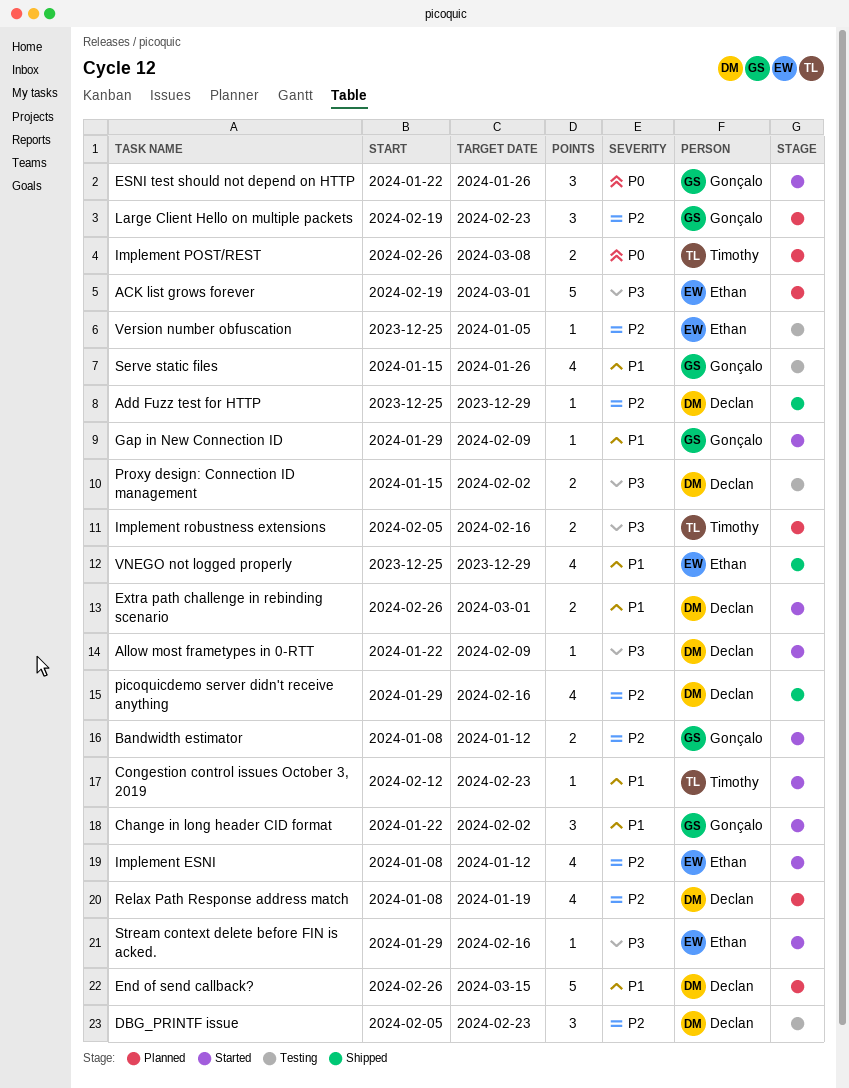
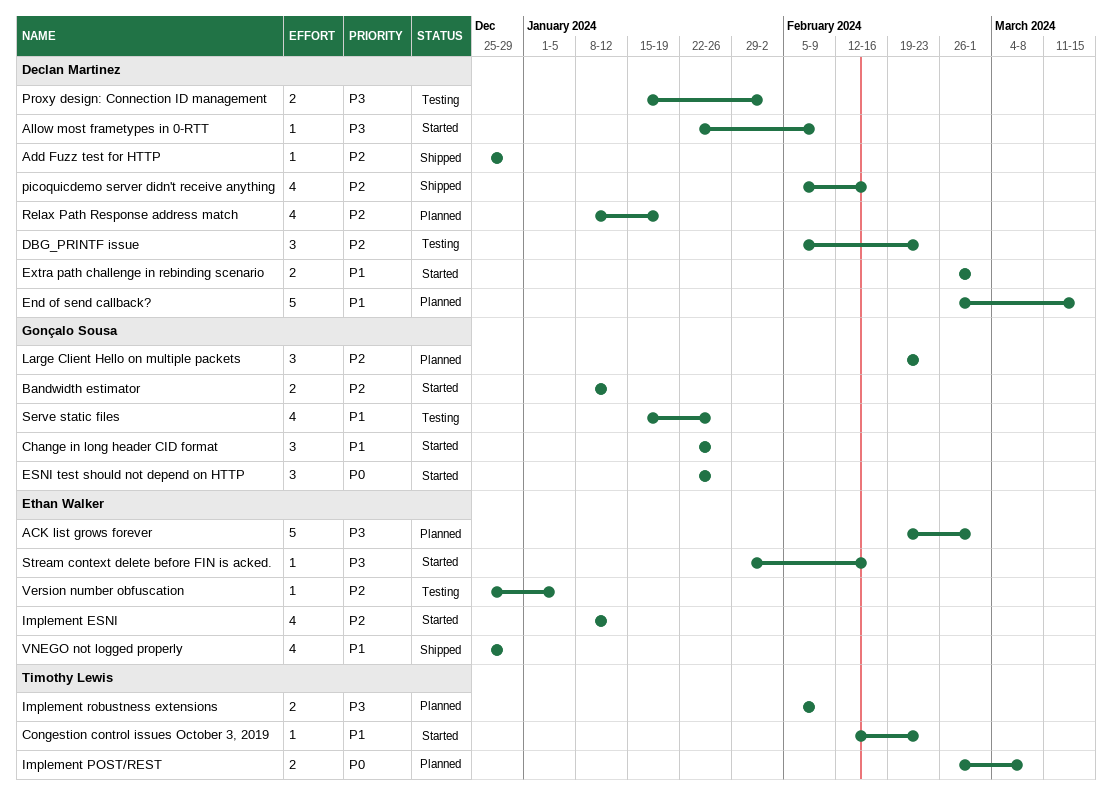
Change in long header CID format, due: Feb 2 -> Jan 26
Gap in New Connection ID: present -> none
Implement robustness extensions, due: Feb 16 -> Feb 9
picoquicdemo server didn't receive anything, start: Jan 29 -> Feb 5

